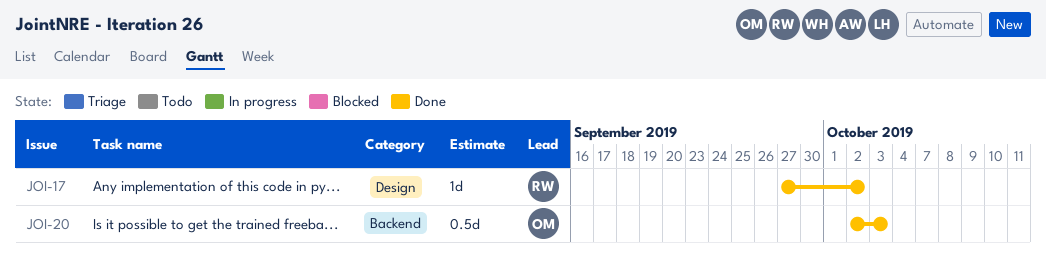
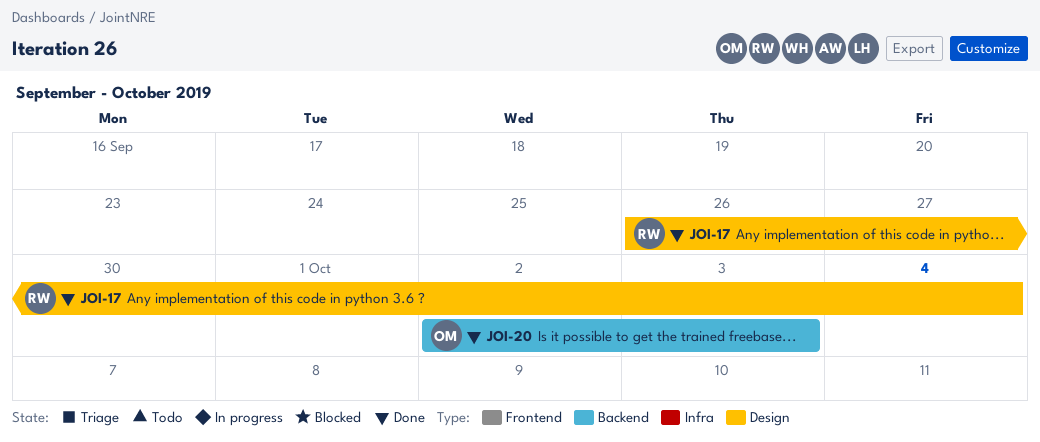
JOI-17, start: Sep 27 -> Sep 26
JOI-17, due: Oct 2 -> Oct 4

